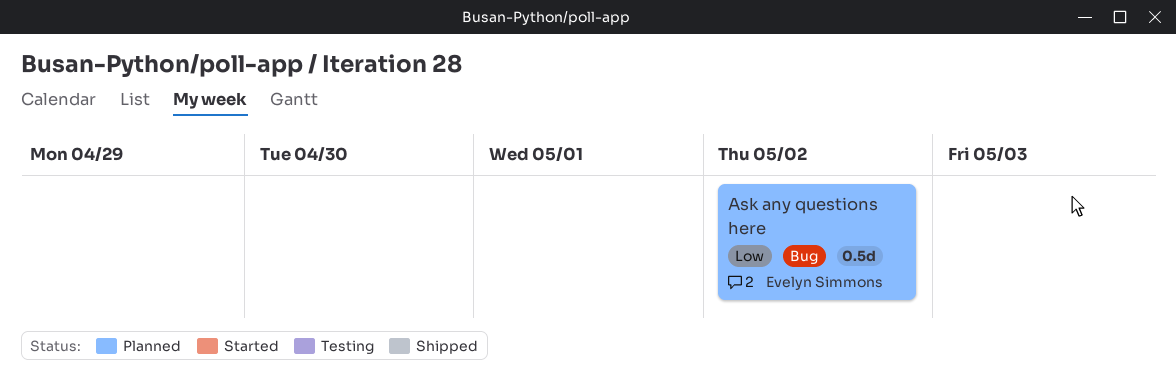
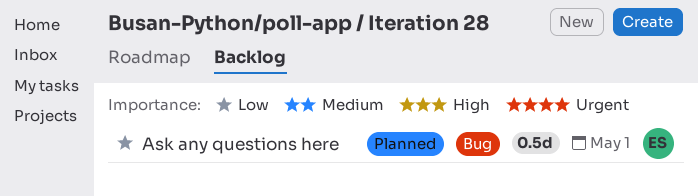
Ask any questions here, due: May 2 -> May 1

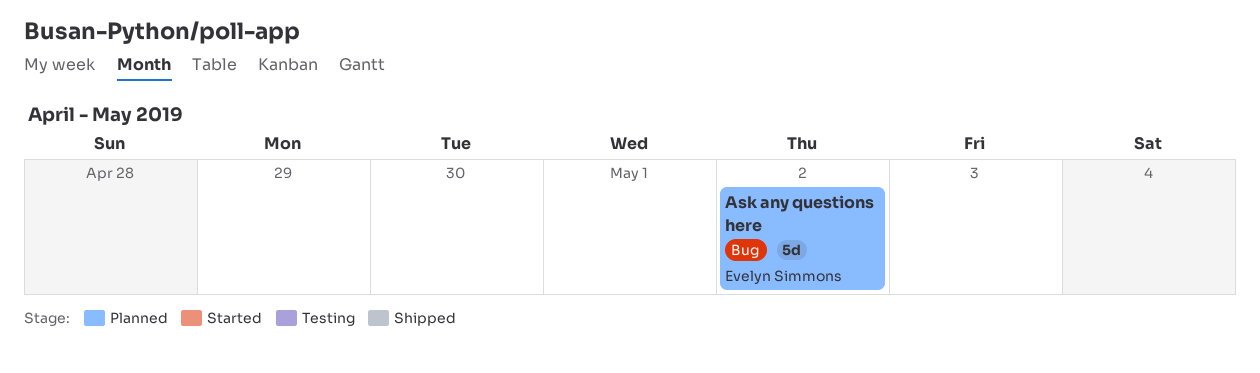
Ask any questions here, estimate: 0.5d -> 5d
Ask any questions here, due: May 1 -> May 2

